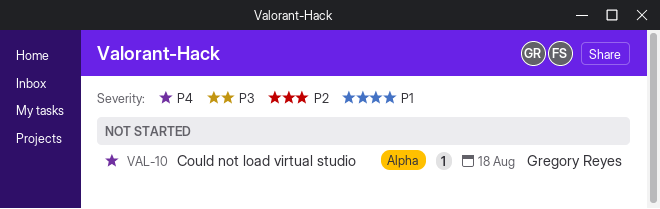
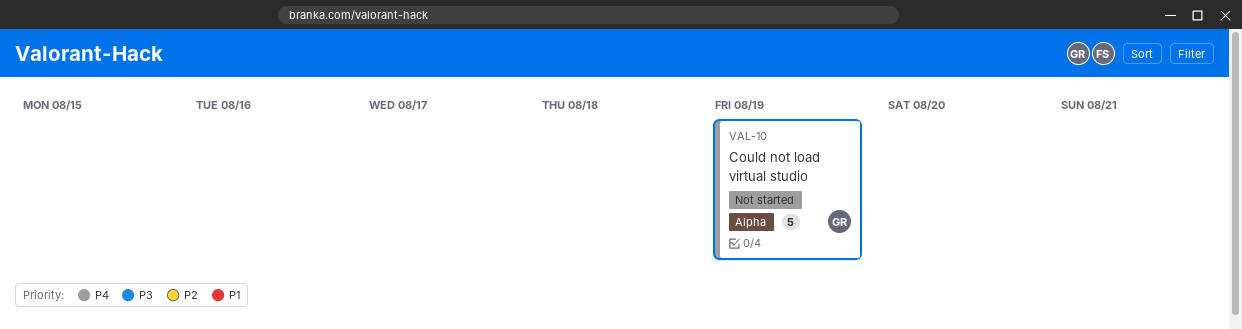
VAL-10, estimate: 1 -> 5
VAL-10, due: Aug 18 -> Aug 19

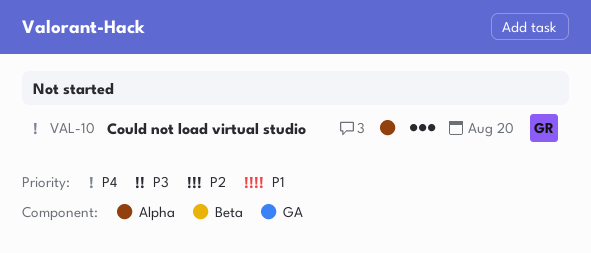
VAL-10, estimate: 5 -> 3
VAL-10, due: Aug 19 -> Aug 20

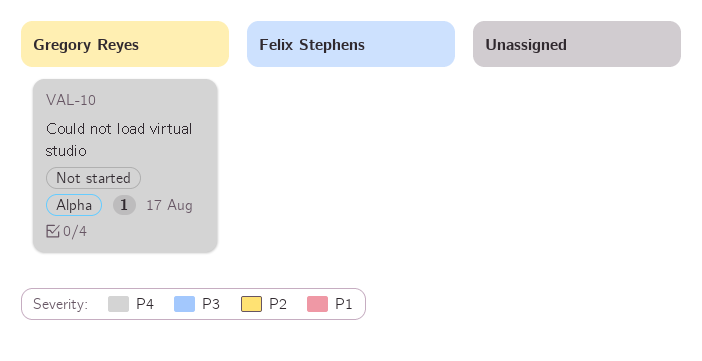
VAL-10, estimate: 3 -> 1
VAL-10, due: Aug 20 -> Aug 17

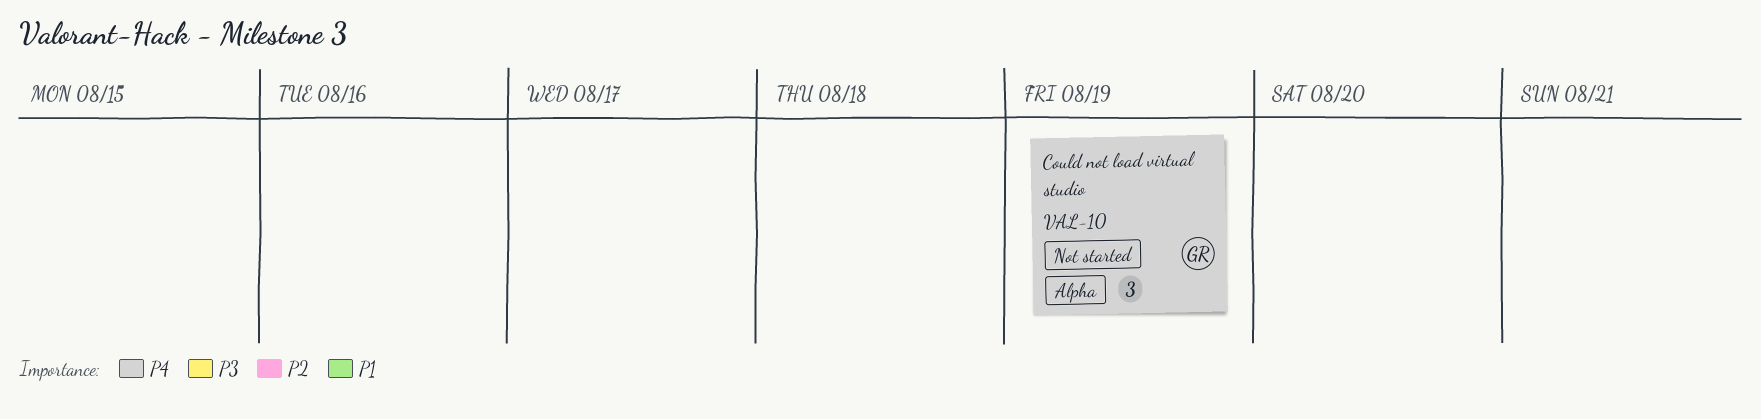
VAL-10, estimate: 1 -> 3
VAL-10, due: Aug 17 -> Aug 19

